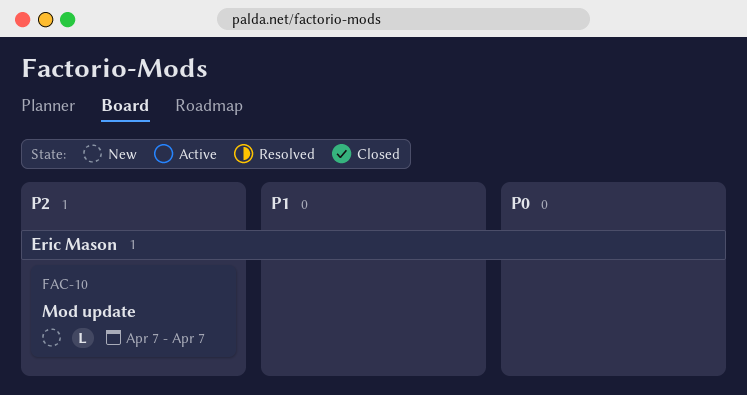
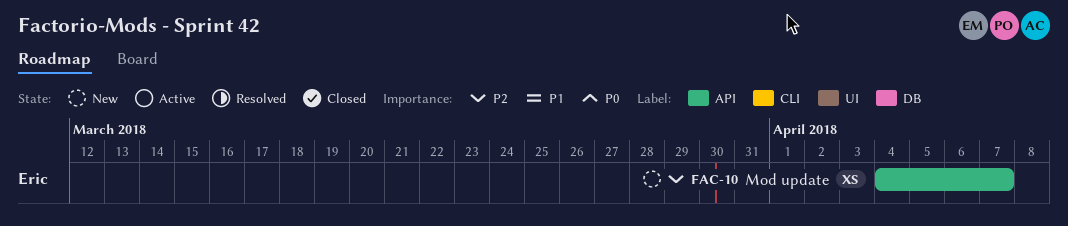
FAC-10, estimate: L -> XS
FAC-10, start: Apr 7 -> Apr 4

